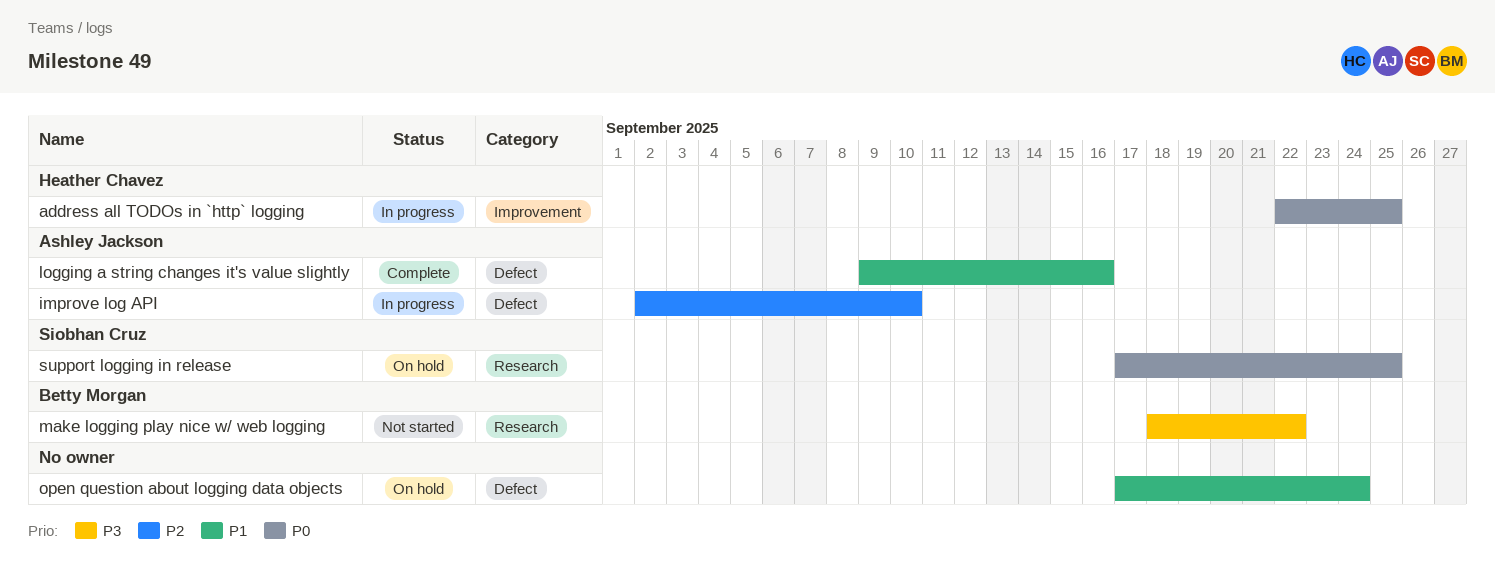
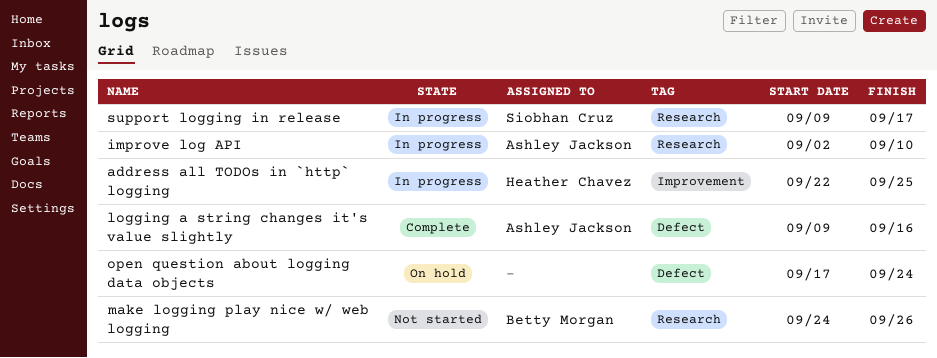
improve log API, label: Defect -> Research
make logging play nice w/ web logging, start: Sep 18 -> Sep 24
make logging play nice w/ web logging, due: Sep 22 -> Sep 26
support logging in release, status: On hold -> In progress
support logging in release, start: Sep 17 -> Sep 9
support logging in release, due: Sep 25 -> Sep 17

